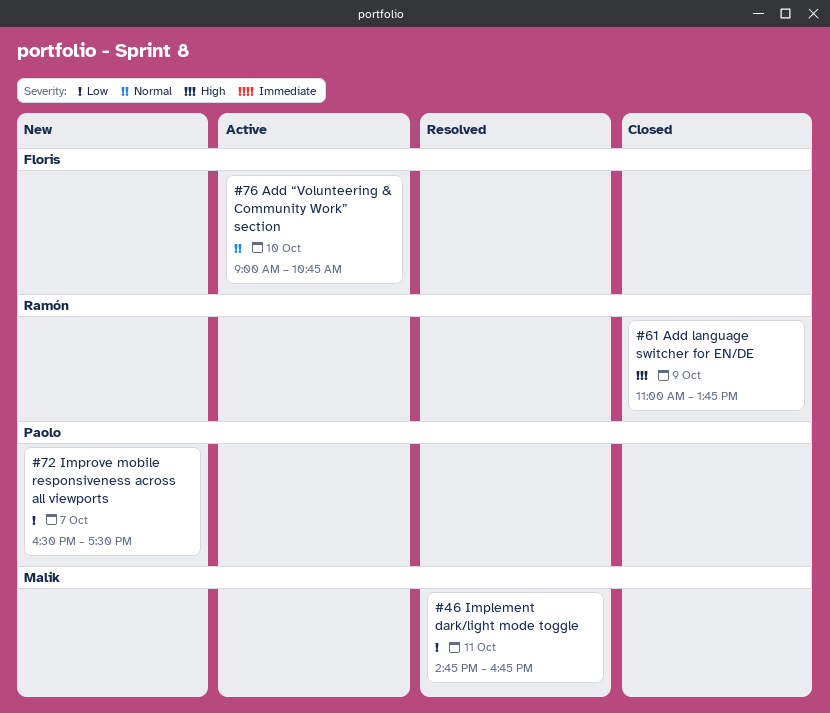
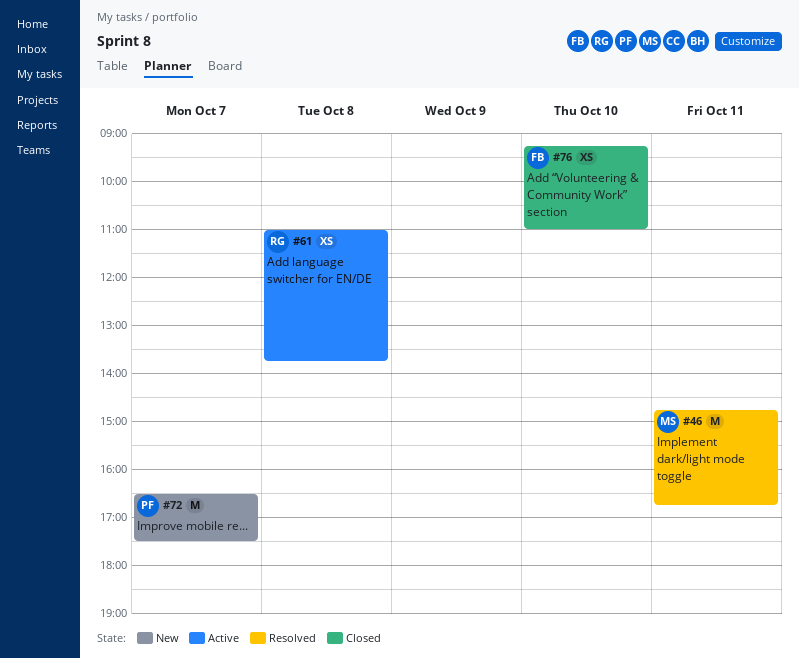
#61, status: Closed -> Active
#61, day: Oct 9 -> Oct 8
#76, status: Active -> Closed
#76, begins: 09:00 -> 09:15
#76, ends: 10:45 -> 11:00

